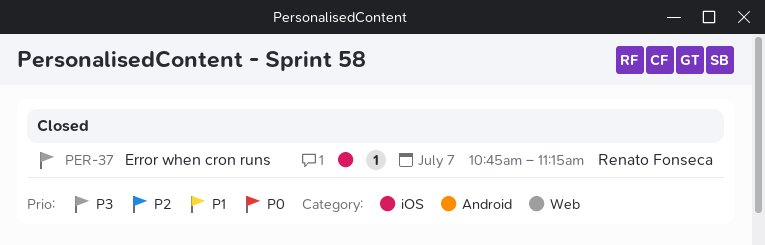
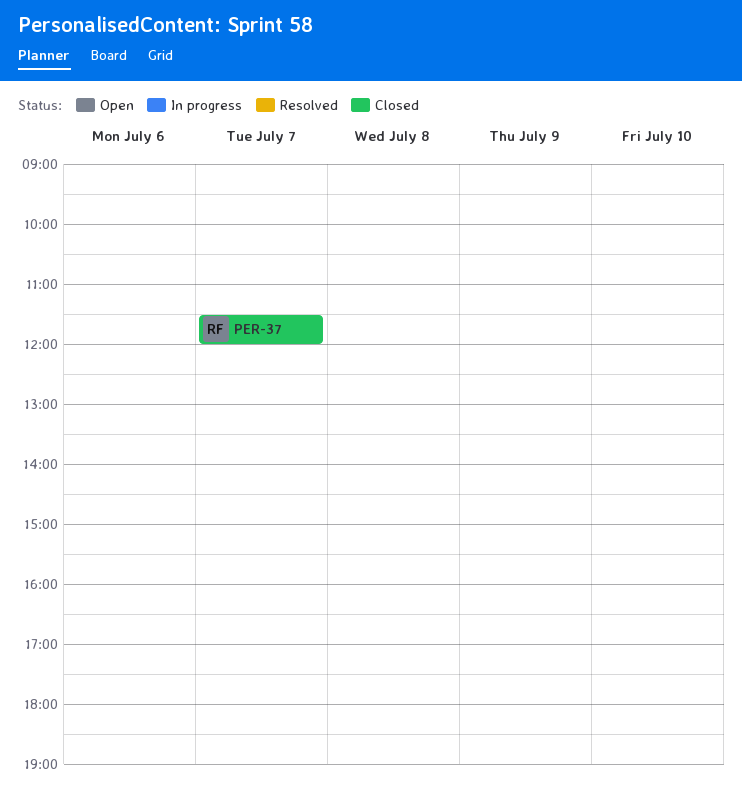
PER-37, begins: 10:45 -> 11:30
PER-37, ends: 11:15 -> 12:00

